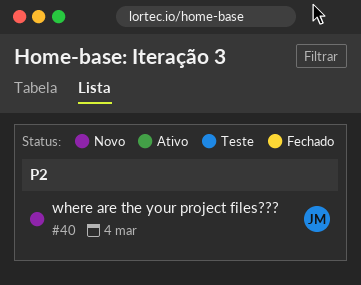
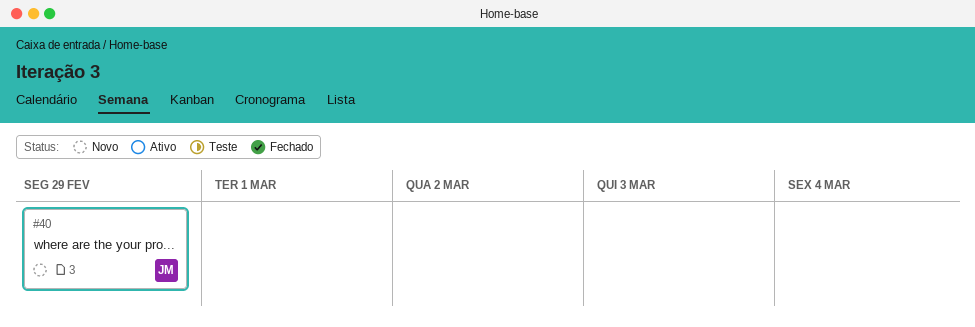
#40, due: Mar 4 -> Feb 29

